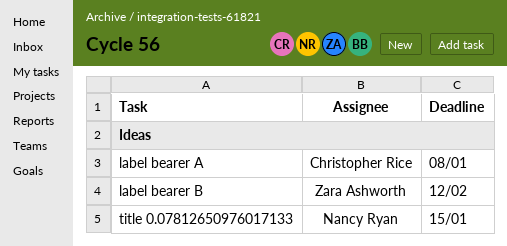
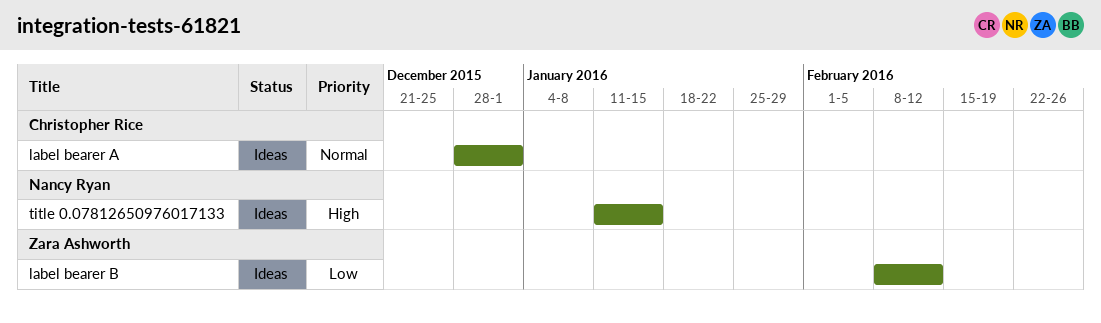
label bearer A, due: Jan 8 -> Jan 1

